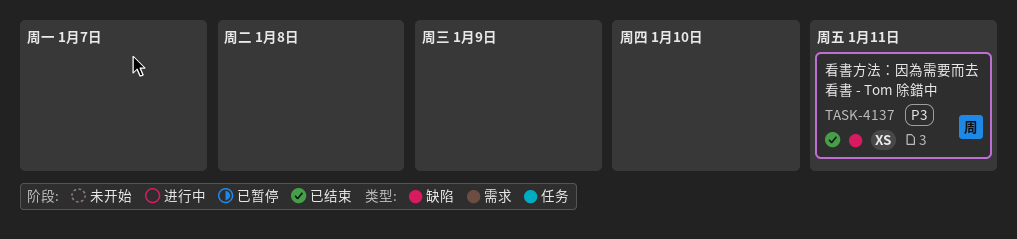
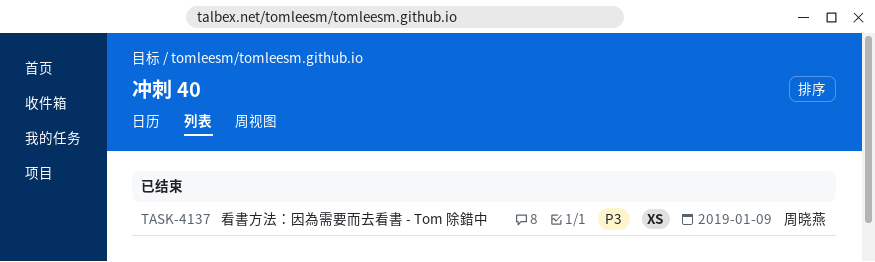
TASK-4137, due: Jan 11 -> Jan 9

